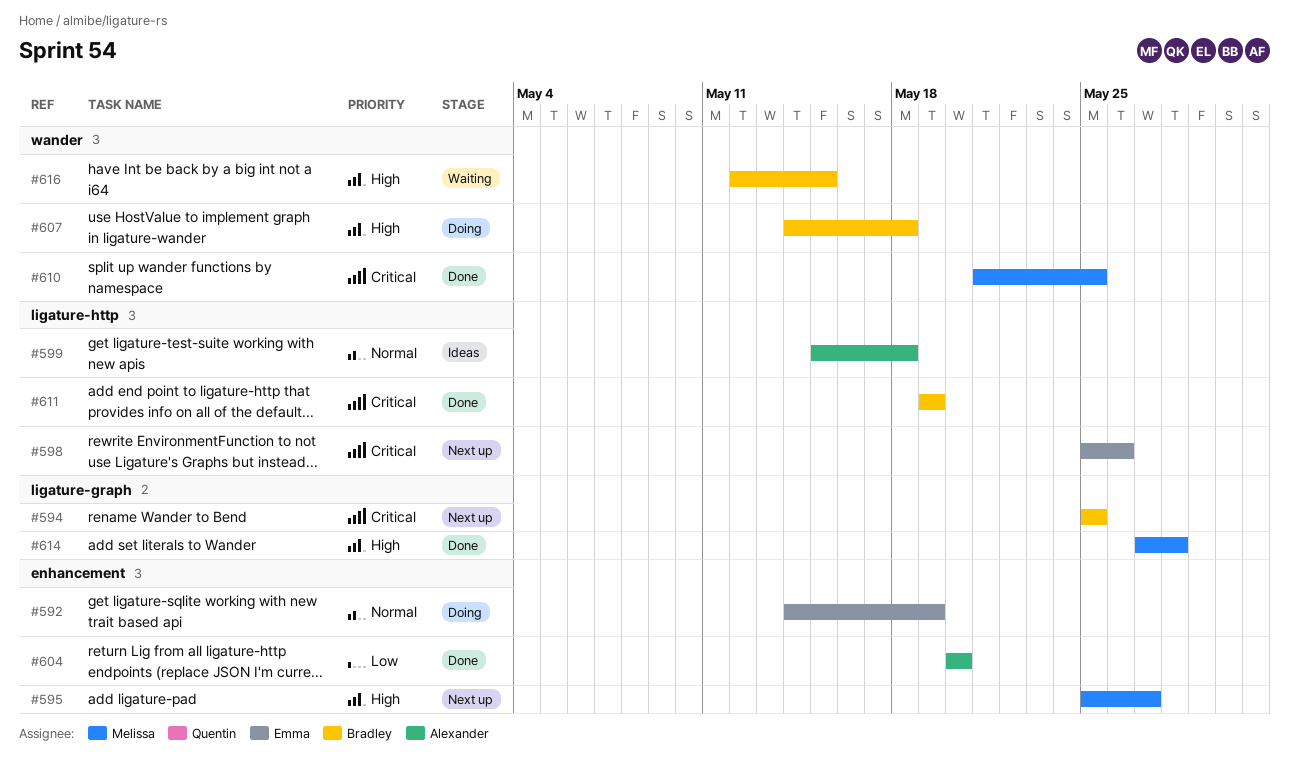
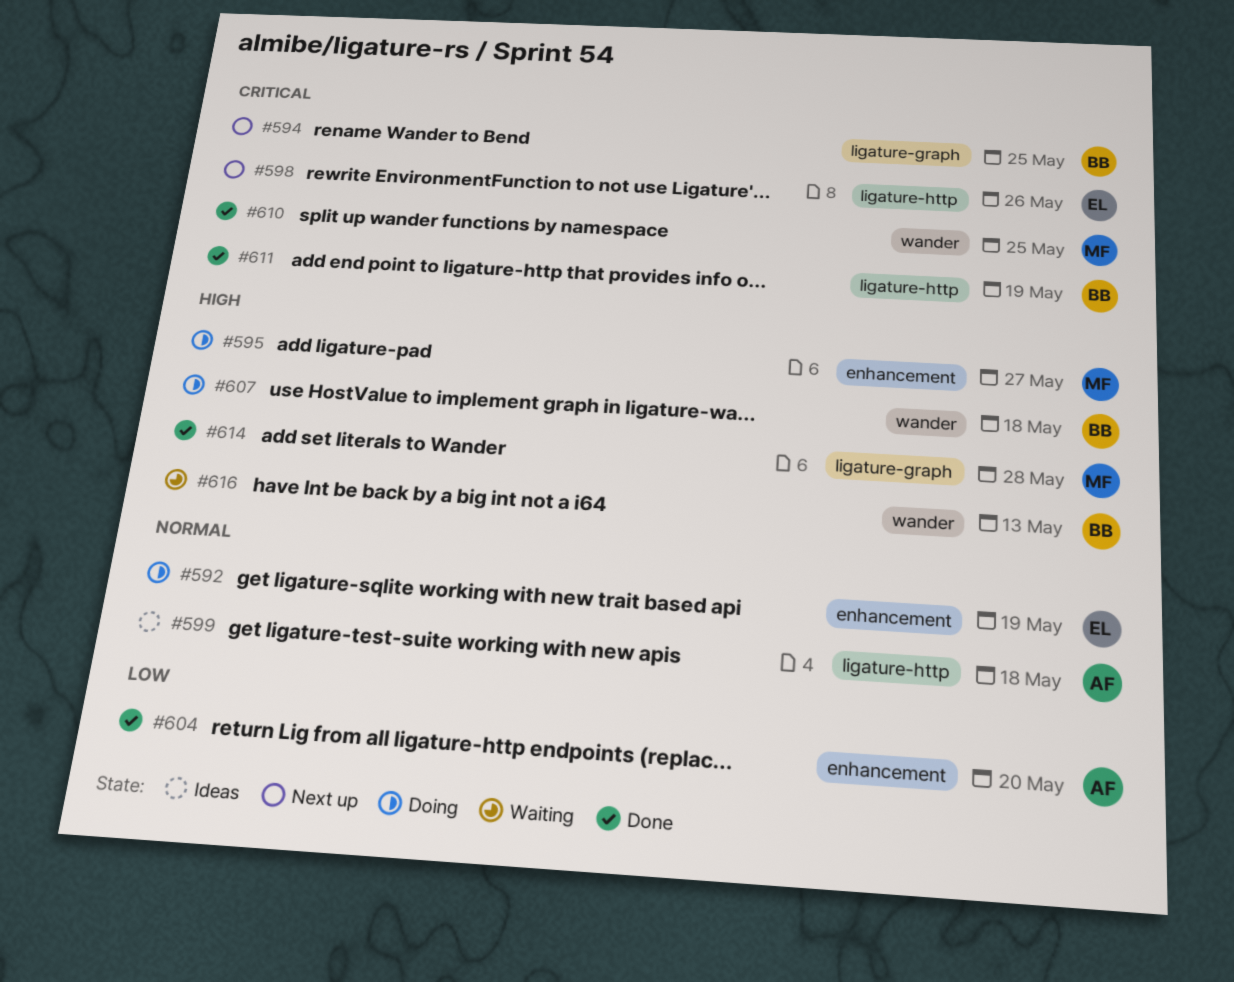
#595, status: Next up -> Doing
#616, due: May 15 -> May 13

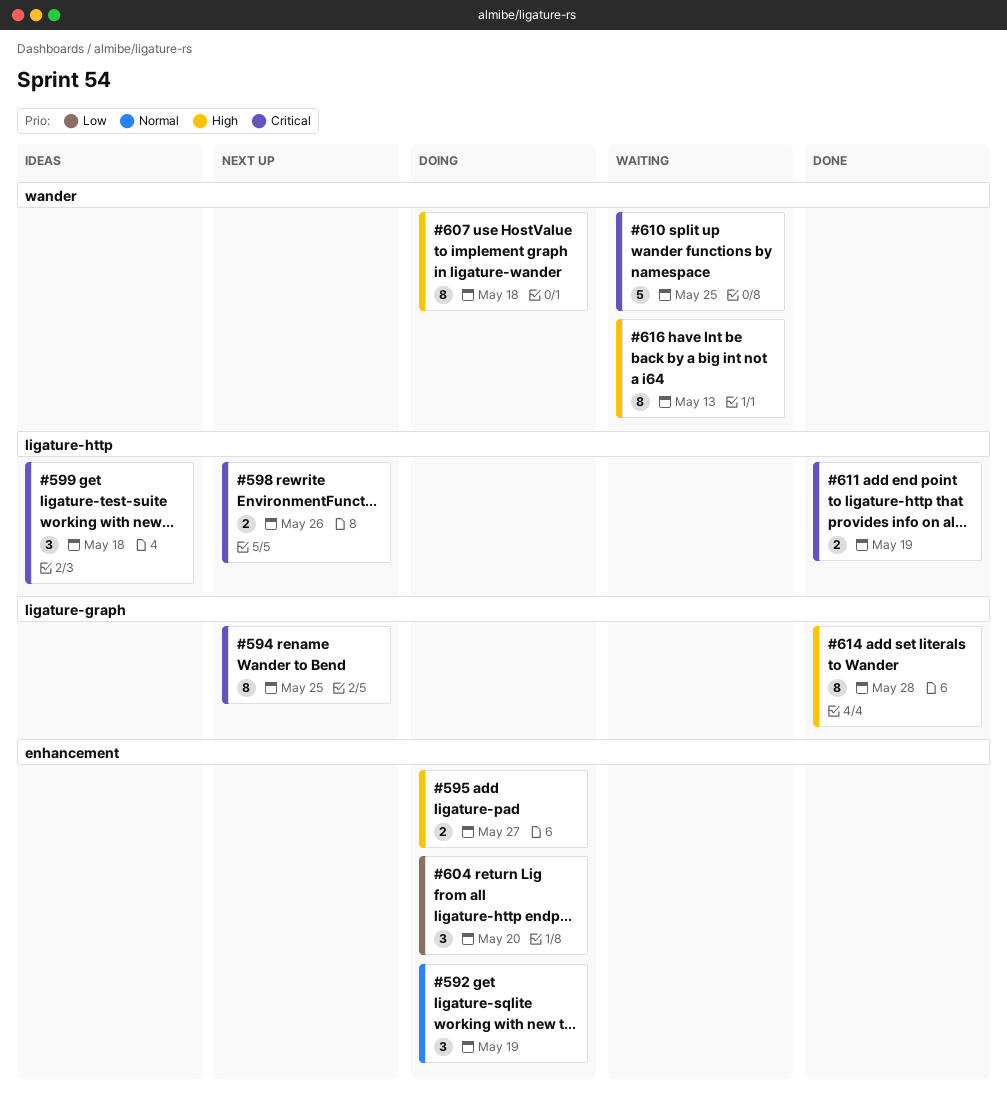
#599, priority: Normal -> Critical
#604, status: Done -> Doing
#610, status: Done -> Waiting

